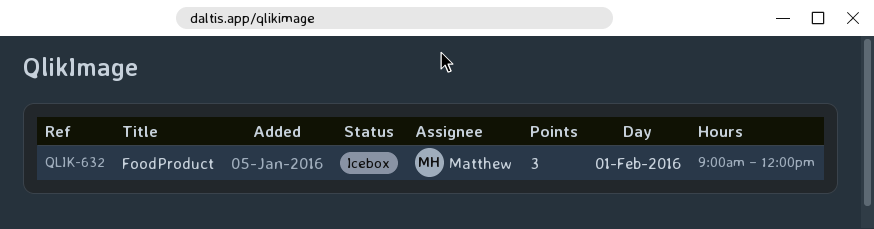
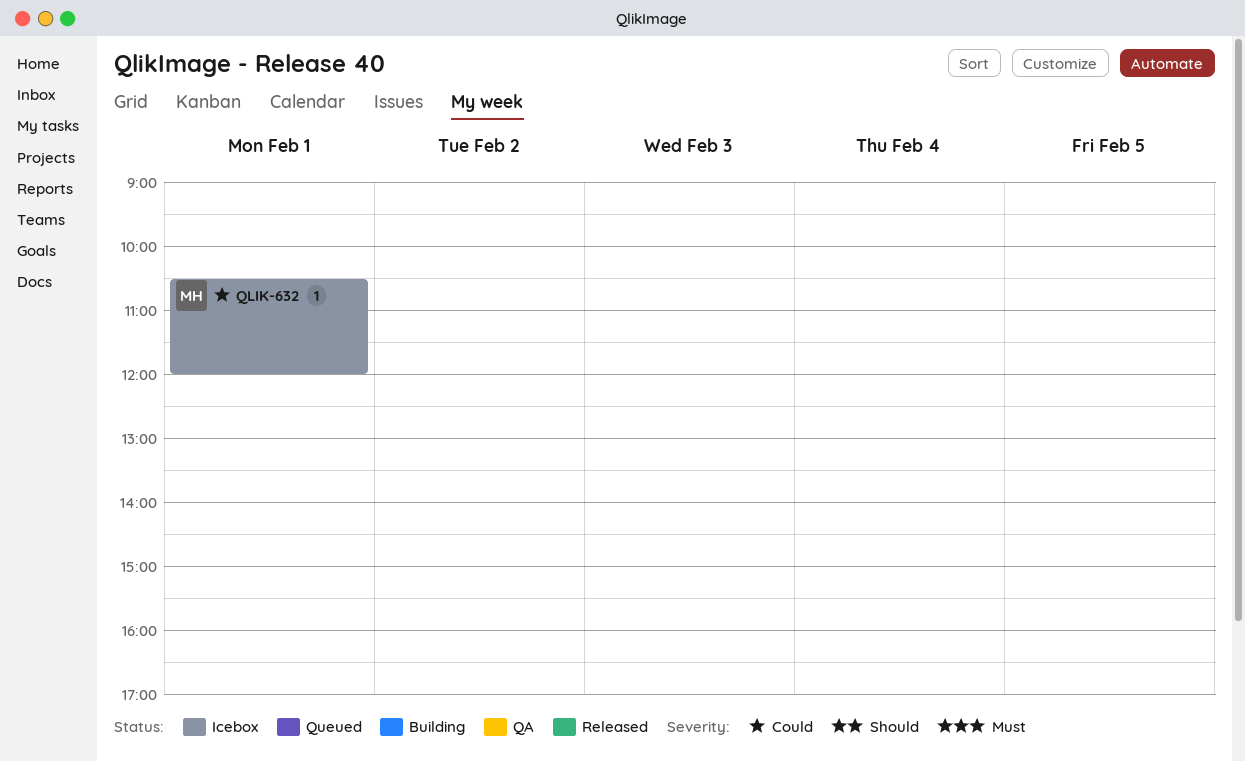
QLIK-632, estimate: 3 -> 1
QLIK-632, begins: 09:00 -> 10:30

